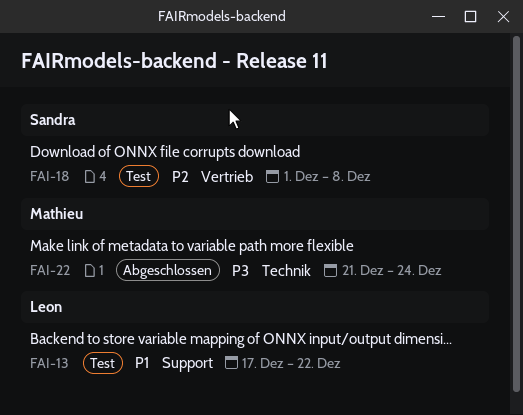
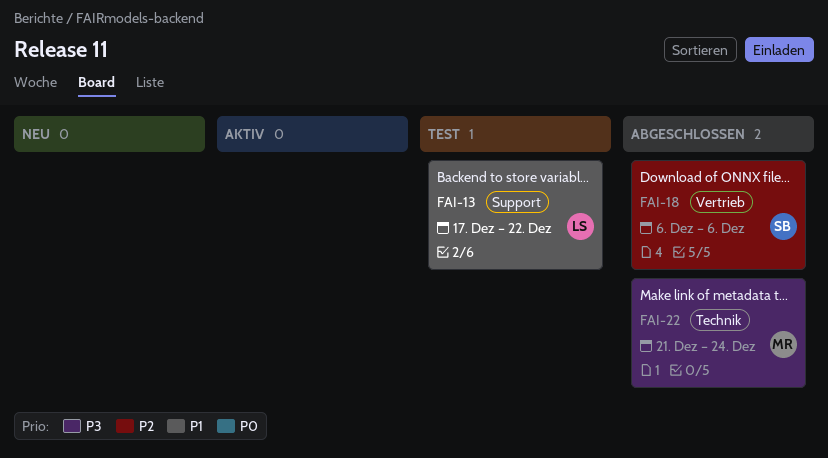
FAI-18, status: Test -> Abgeschlossen
FAI-18, start: Dec 1 -> Dec 6
FAI-18, due: Dec 8 -> Dec 6

